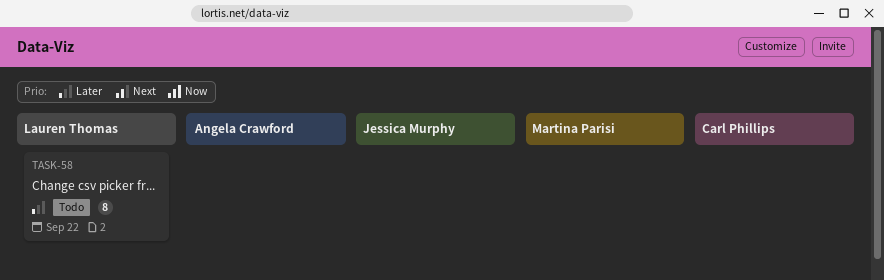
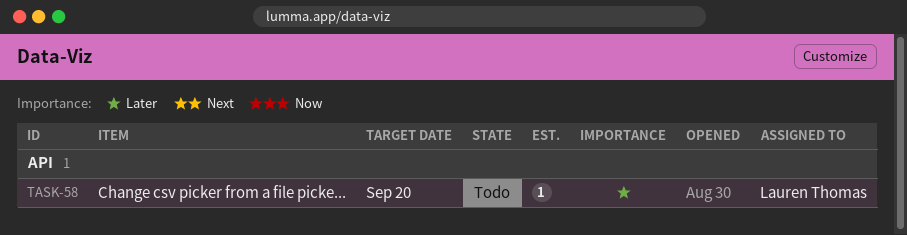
TASK-58, estimate: 8 -> 1
TASK-58, due: Sep 22 -> Sep 20

